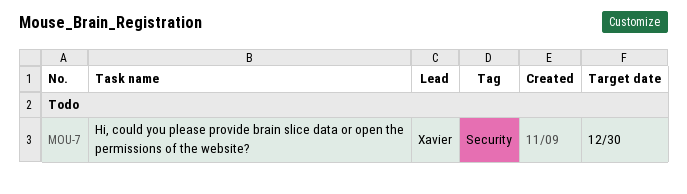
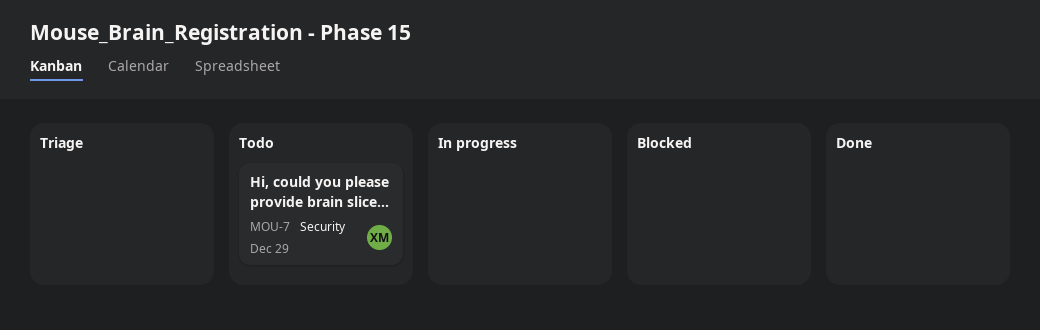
MOU-7, due: Dec 30 -> Dec 29

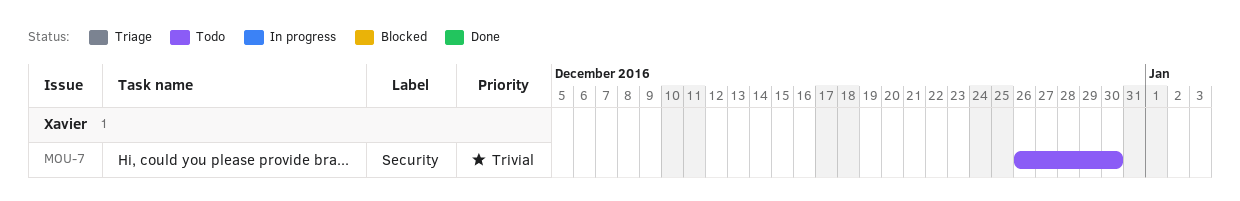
MOU-7, due: Dec 29 -> Dec 30

